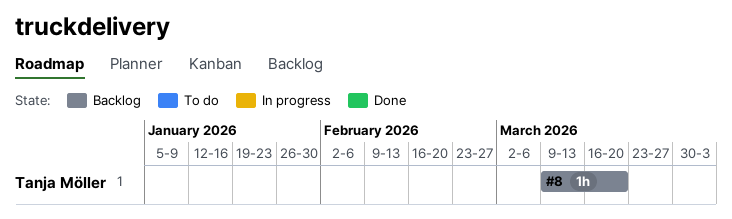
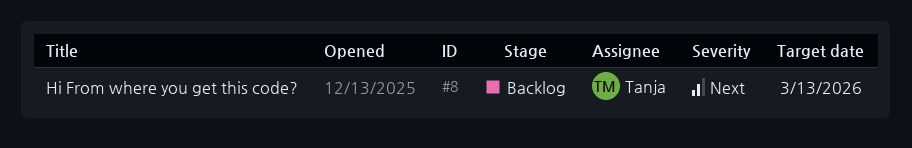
#8, due: Mar 20 -> Mar 13

